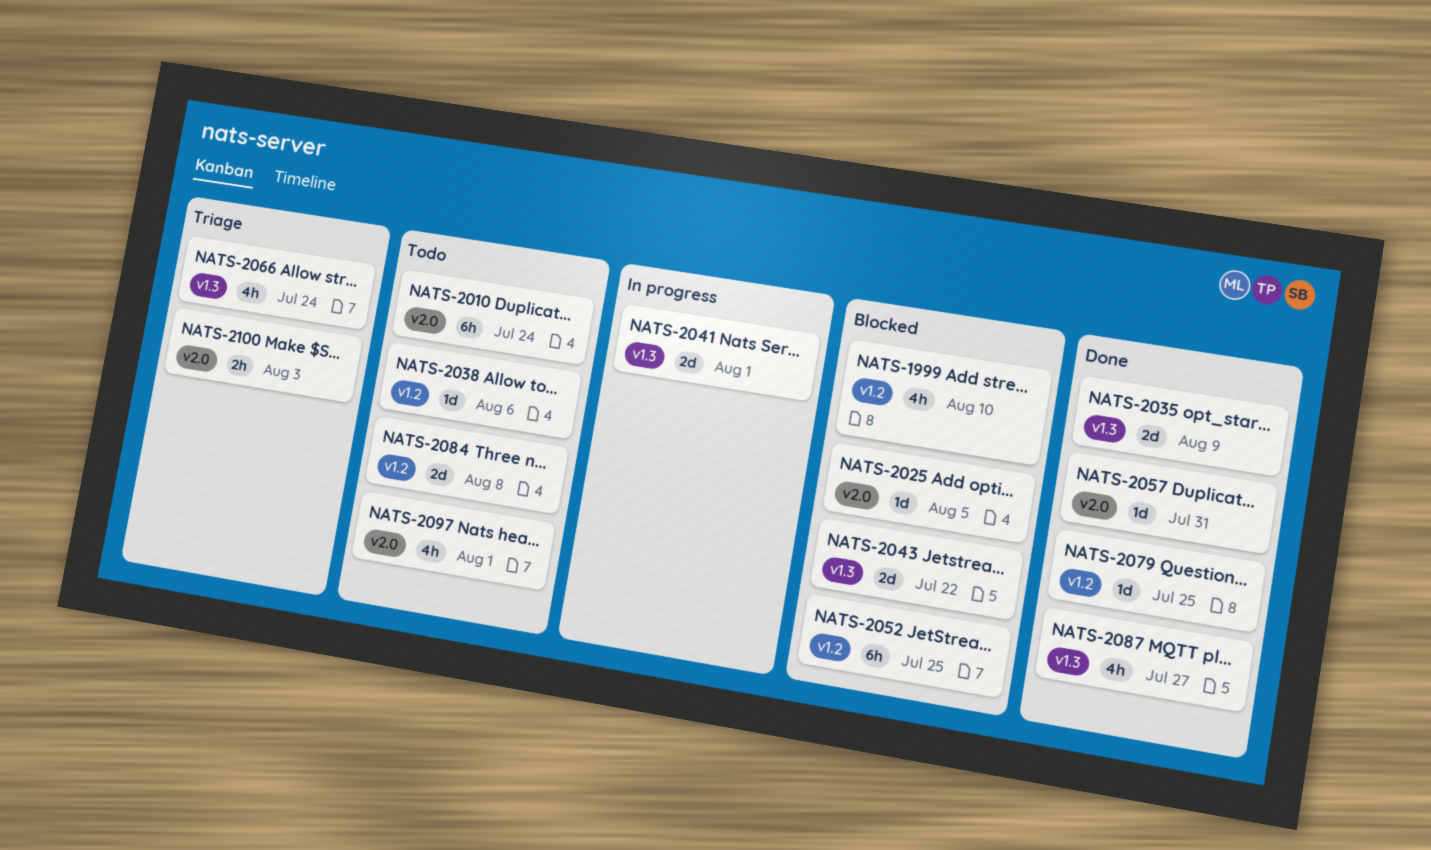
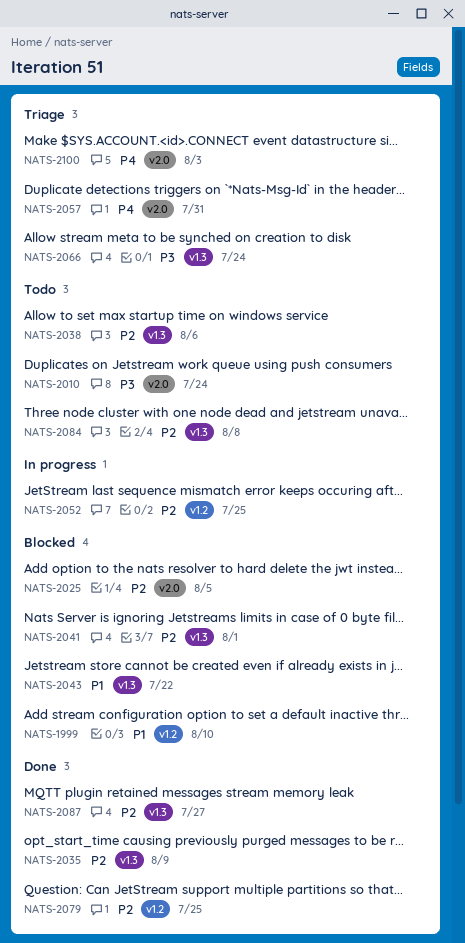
NATS-2038, label: v1.2 -> v1.3
NATS-2041, status: In progress -> Blocked
NATS-2052, status: Blocked -> In progress
NATS-2057, status: Done -> Triage
NATS-2084, label: v1.2 -> v1.3
NATS-2097: present -> none

